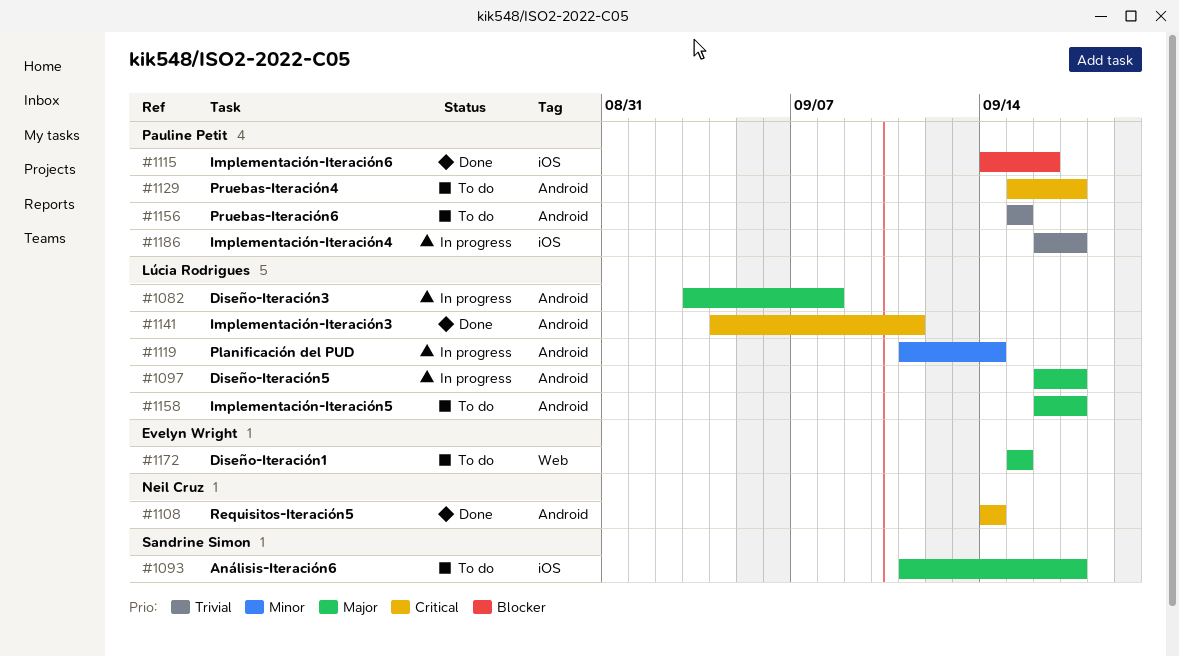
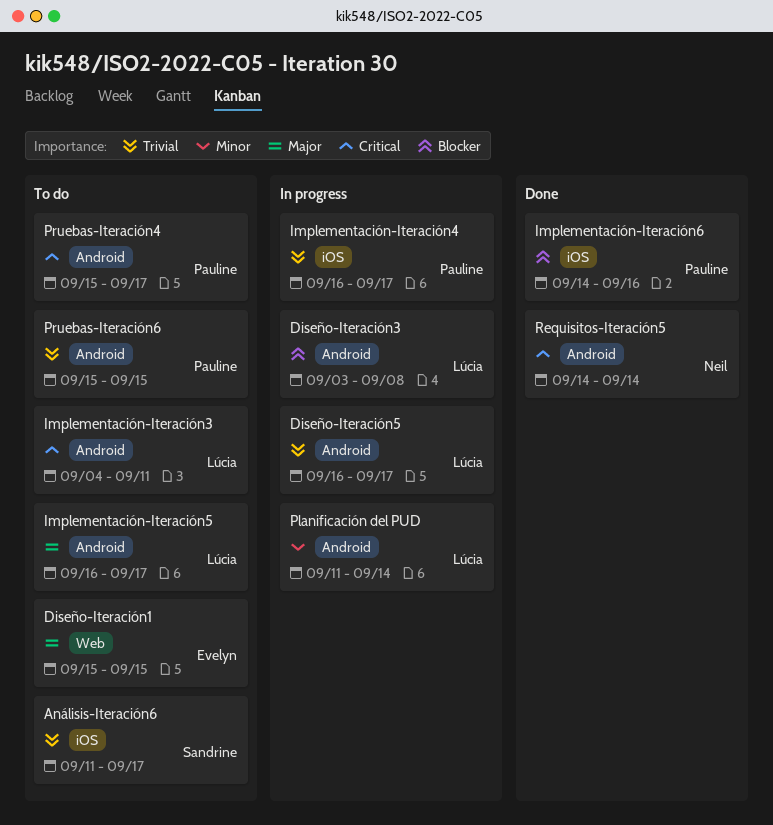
Análisis-Iteración6, priority: Major -> Trivial
Diseño-Iteración3, priority: Major -> Blocker
Diseño-Iteración5, priority: Major -> Trivial
Implementación-Iteración3, status: Done -> To do

